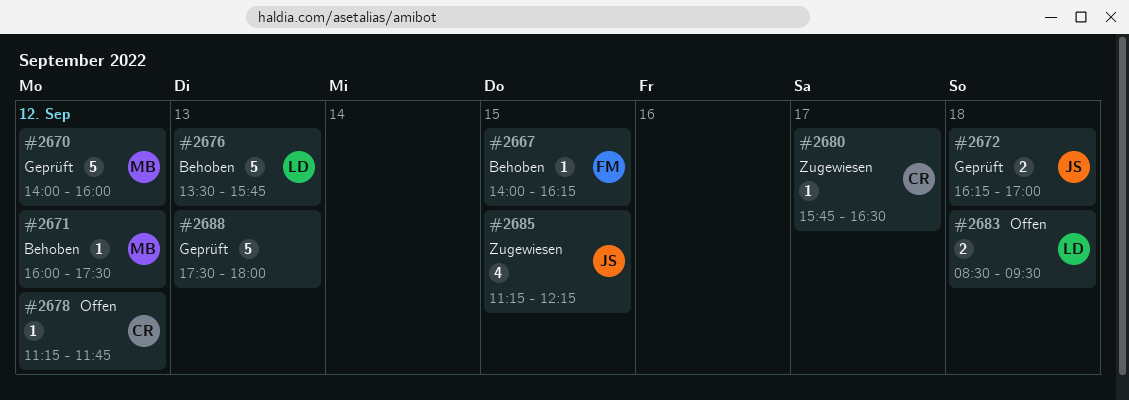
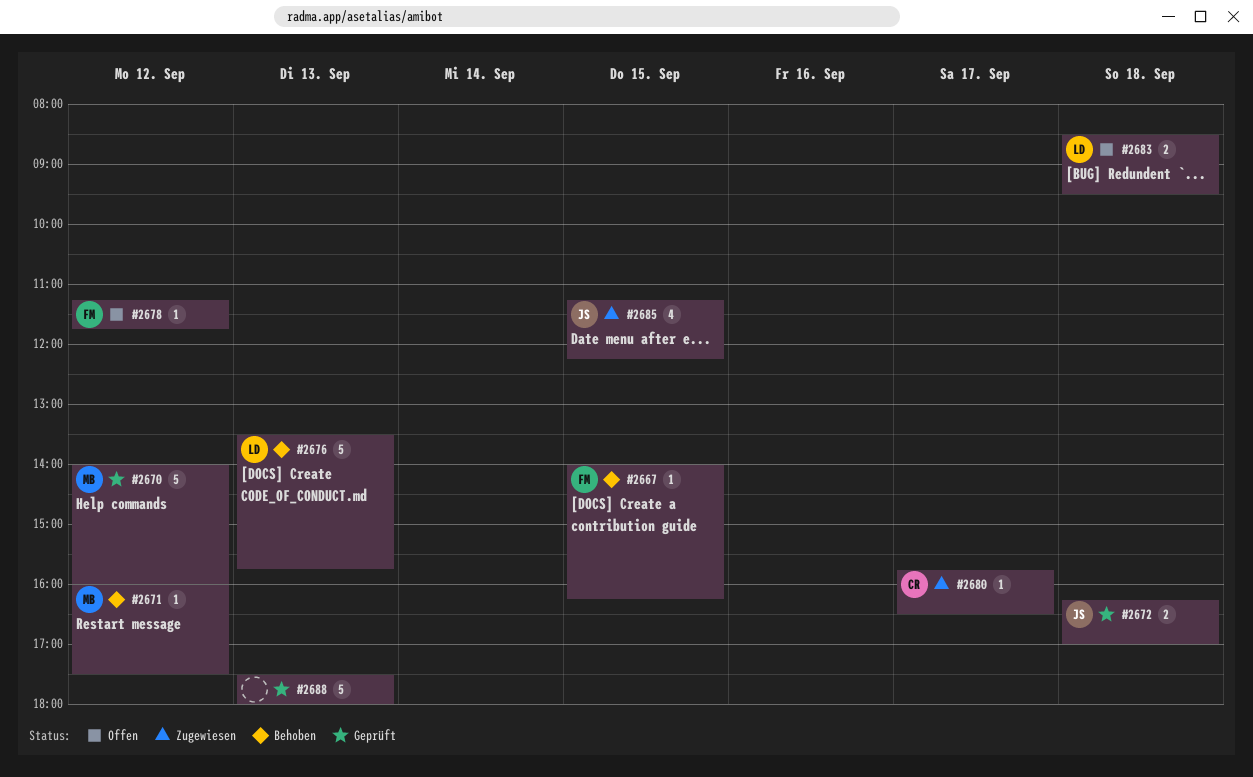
#2678, owner: CR -> FM

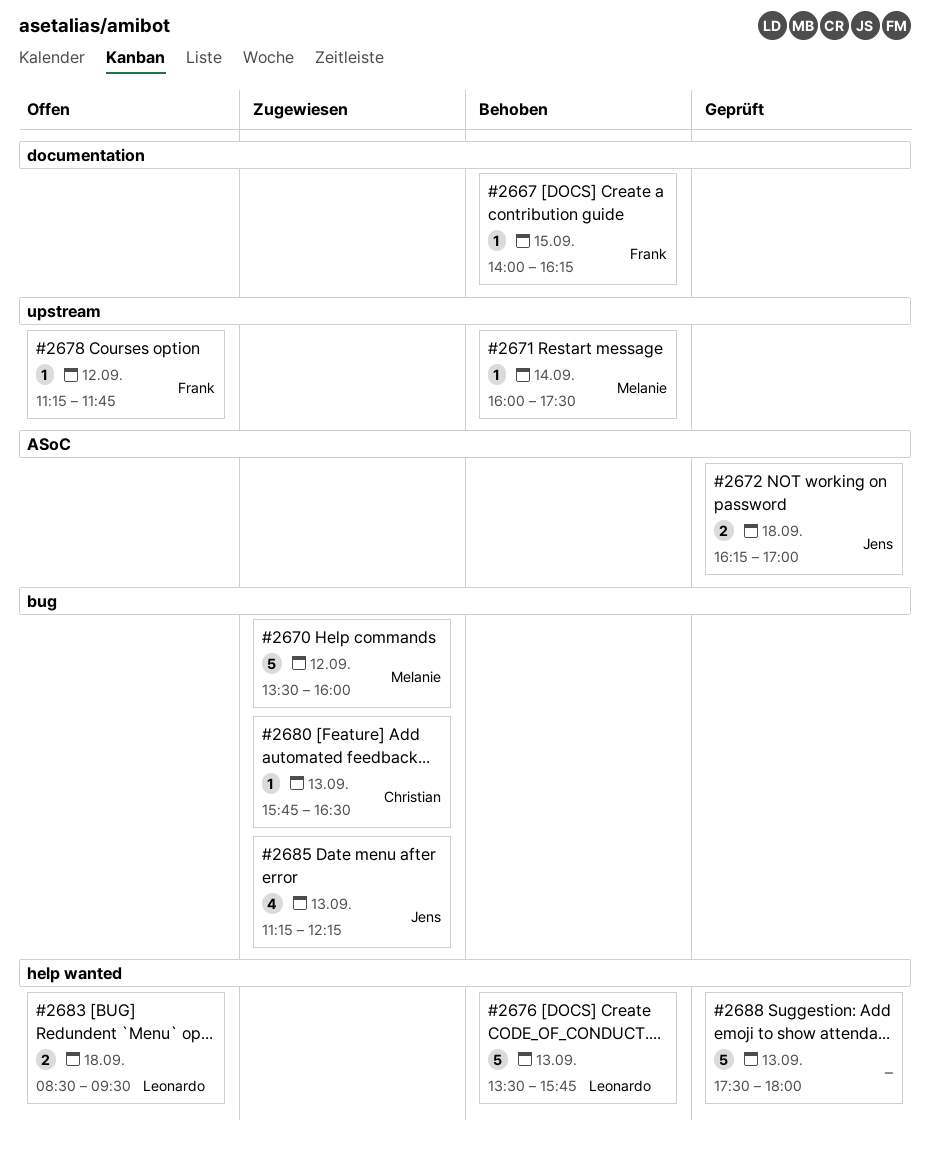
#2670, status: Geprüft -> Zugewiesen
#2670, begins: 14:00 -> 13:30
#2671, day: Sep 12 -> Sep 14
#2680, day: Sep 17 -> Sep 13
#2685, day: Sep 15 -> Sep 13

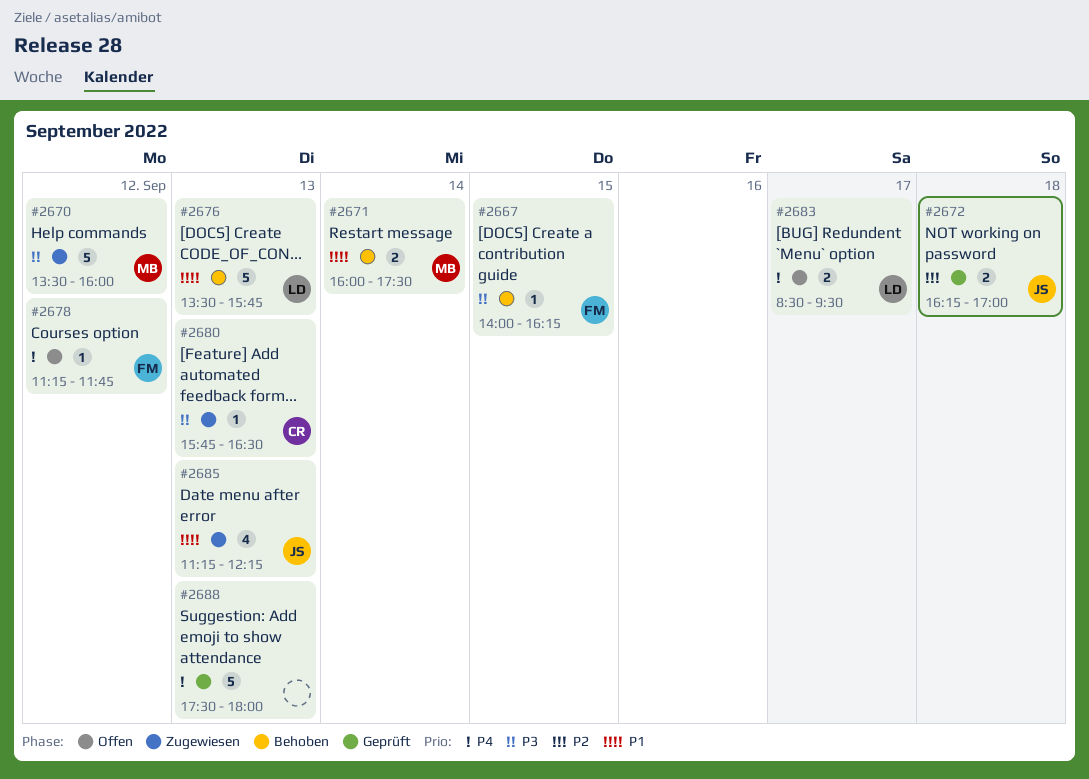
#2671, estimate: 1 -> 2
#2683, day: Sep 18 -> Sep 17

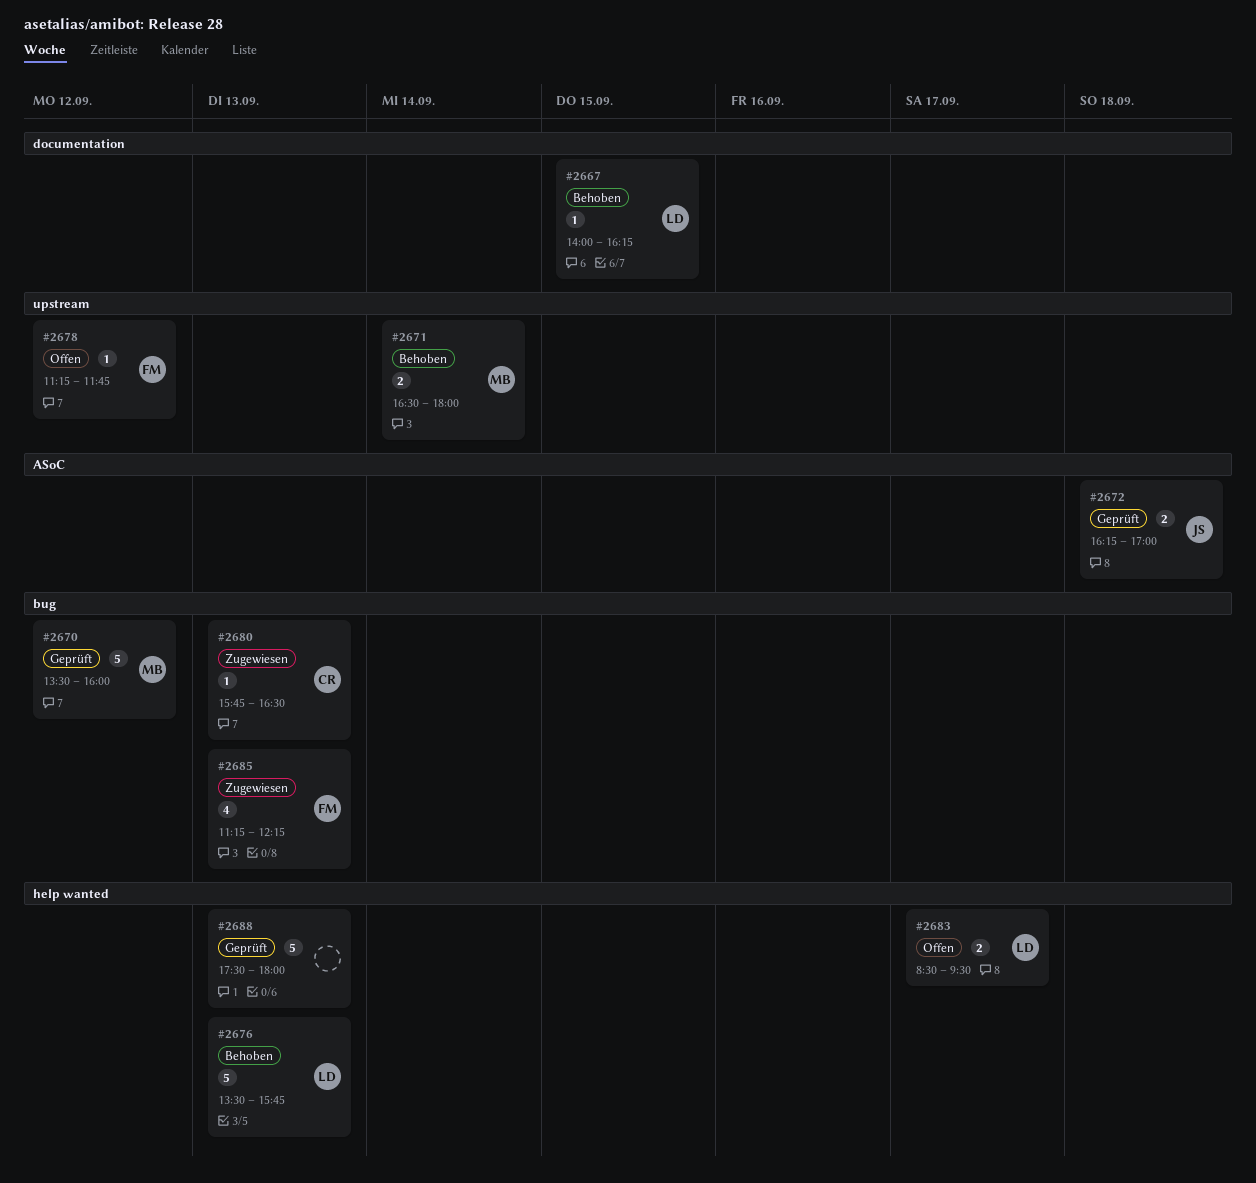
#2667, owner: FM -> LD
#2670, status: Zugewiesen -> Geprüft
#2671, begins: 16:00 -> 16:30
#2671, ends: 17:30 -> 18:00
#2685, owner: JS -> FM

